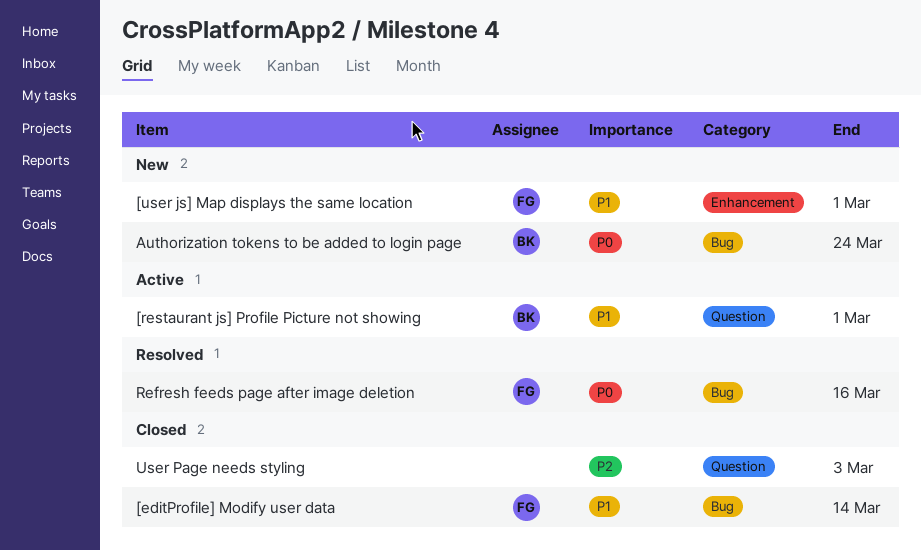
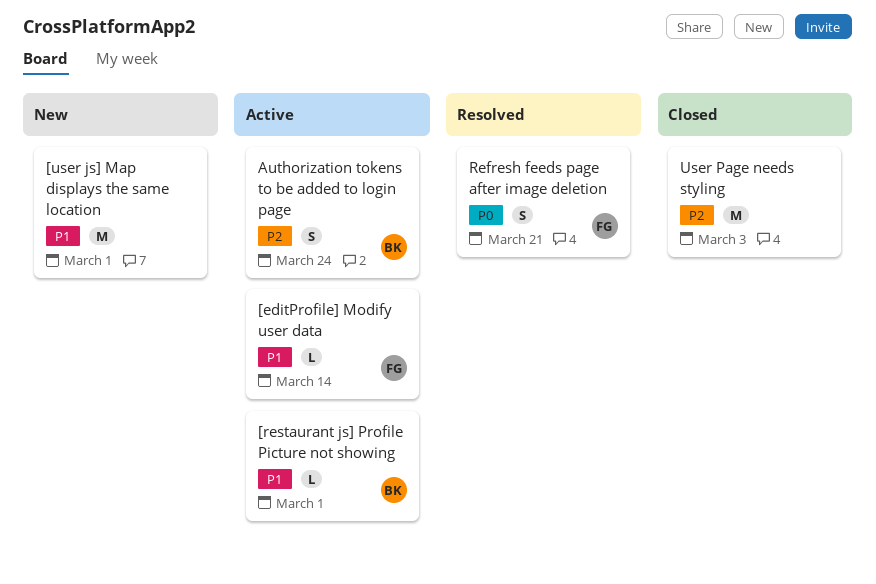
[editProfile] Modify user data, status: Closed -> Active
[user js] Map displays the same location, owner: FG -> none
Authorization tokens to be added to login page, status: New -> Active
Authorization tokens to be added to login page, priority: P0 -> P2
Refresh feeds page after image deletion, due: Mar 16 -> Mar 21

